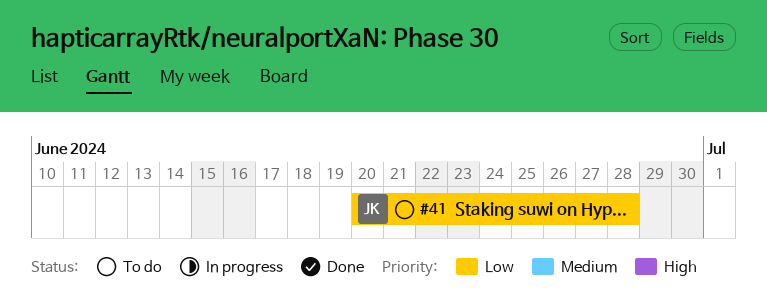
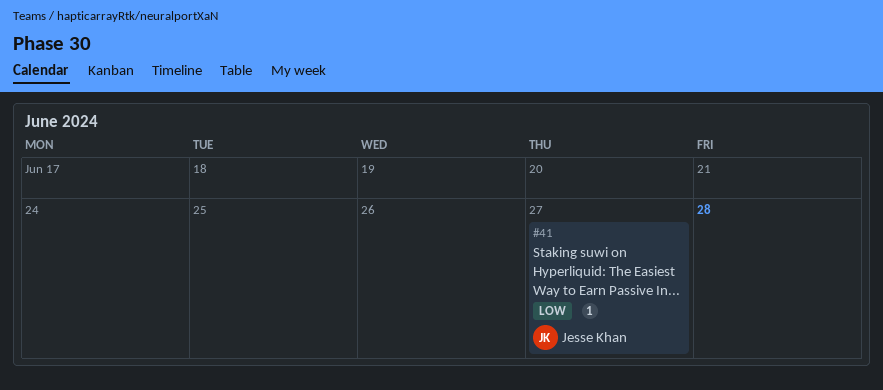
#41, due: Jun 28 -> Jun 27

